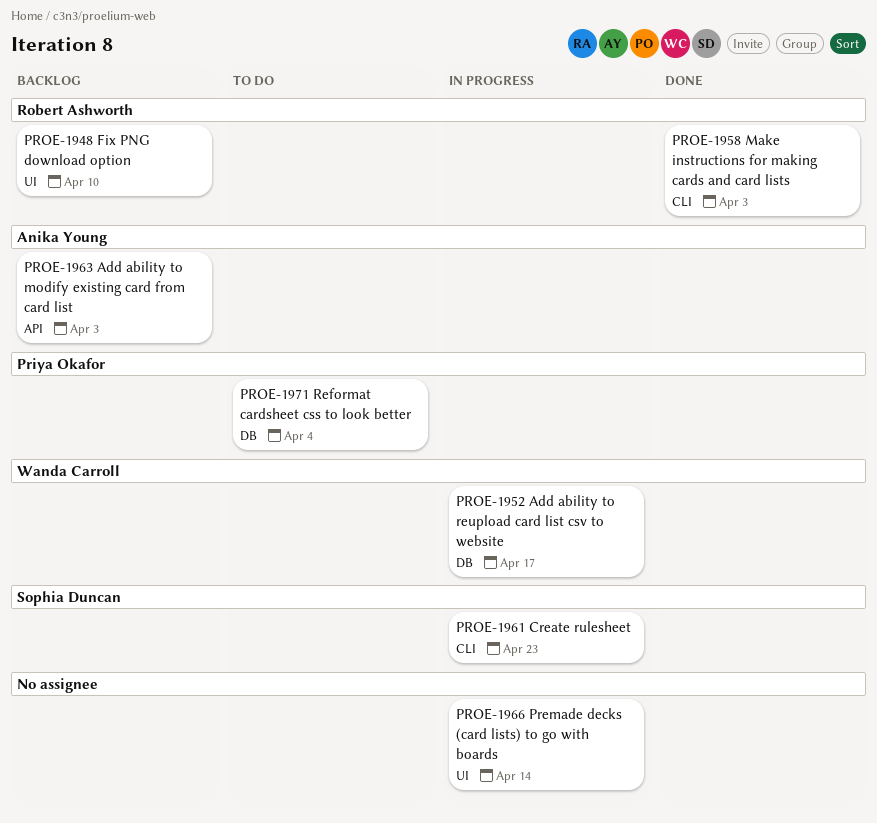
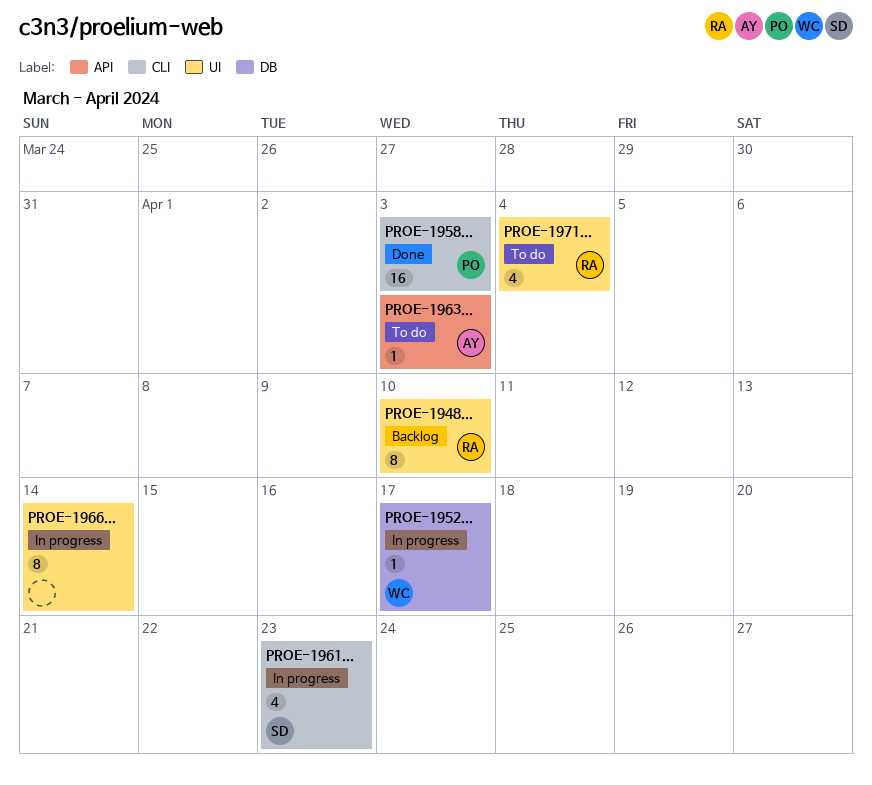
PROE-1958, owner: Robert Ashworth -> Priya Okafor
PROE-1963, status: Backlog -> To do
PROE-1971, owner: Priya Okafor -> Robert Ashworth
PROE-1971, label: DB -> UI

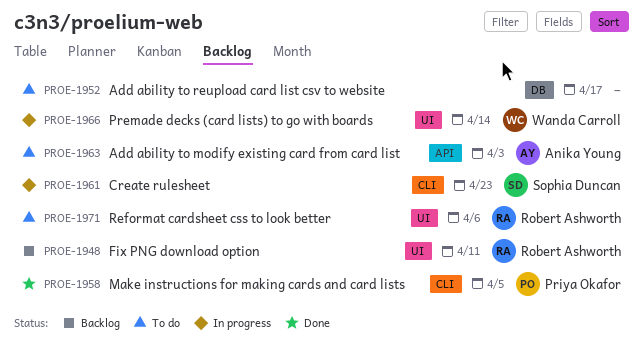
PROE-1948, due: Apr 10 -> Apr 11
PROE-1952, status: In progress -> To do
PROE-1952, owner: Wanda Carroll -> none
PROE-1958, due: Apr 3 -> Apr 5
PROE-1966, owner: none -> Wanda Carroll
PROE-1971, due: Apr 4 -> Apr 6

